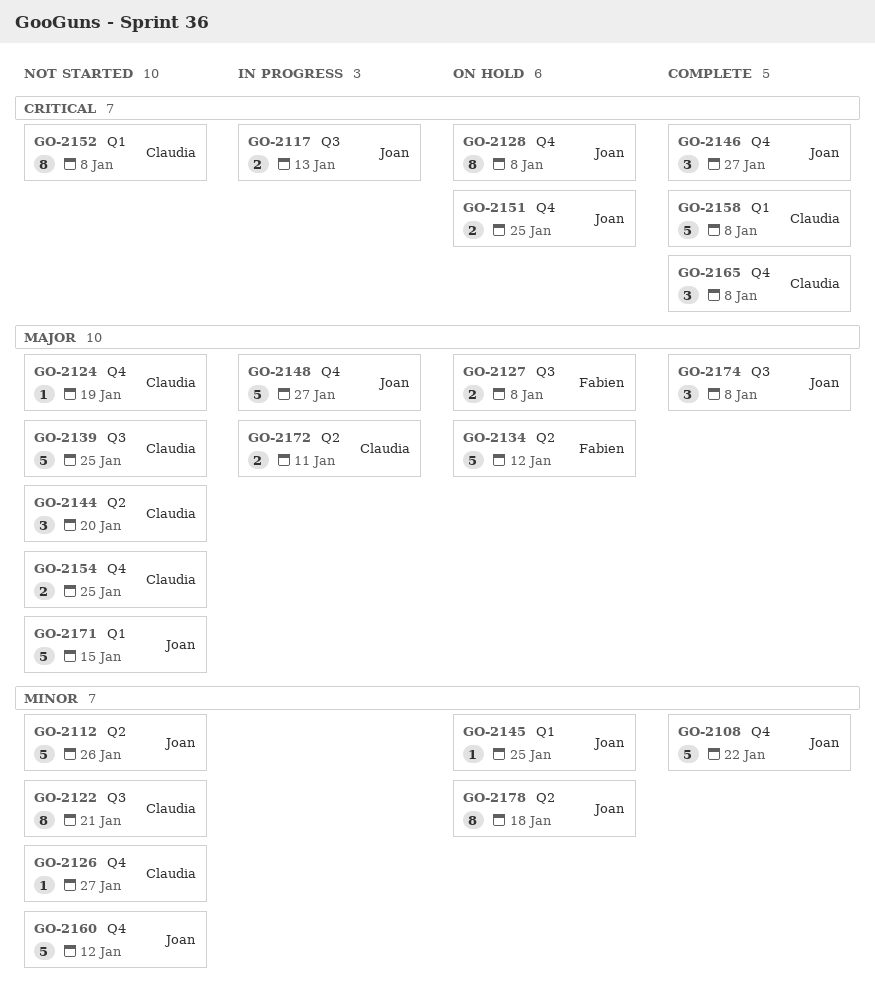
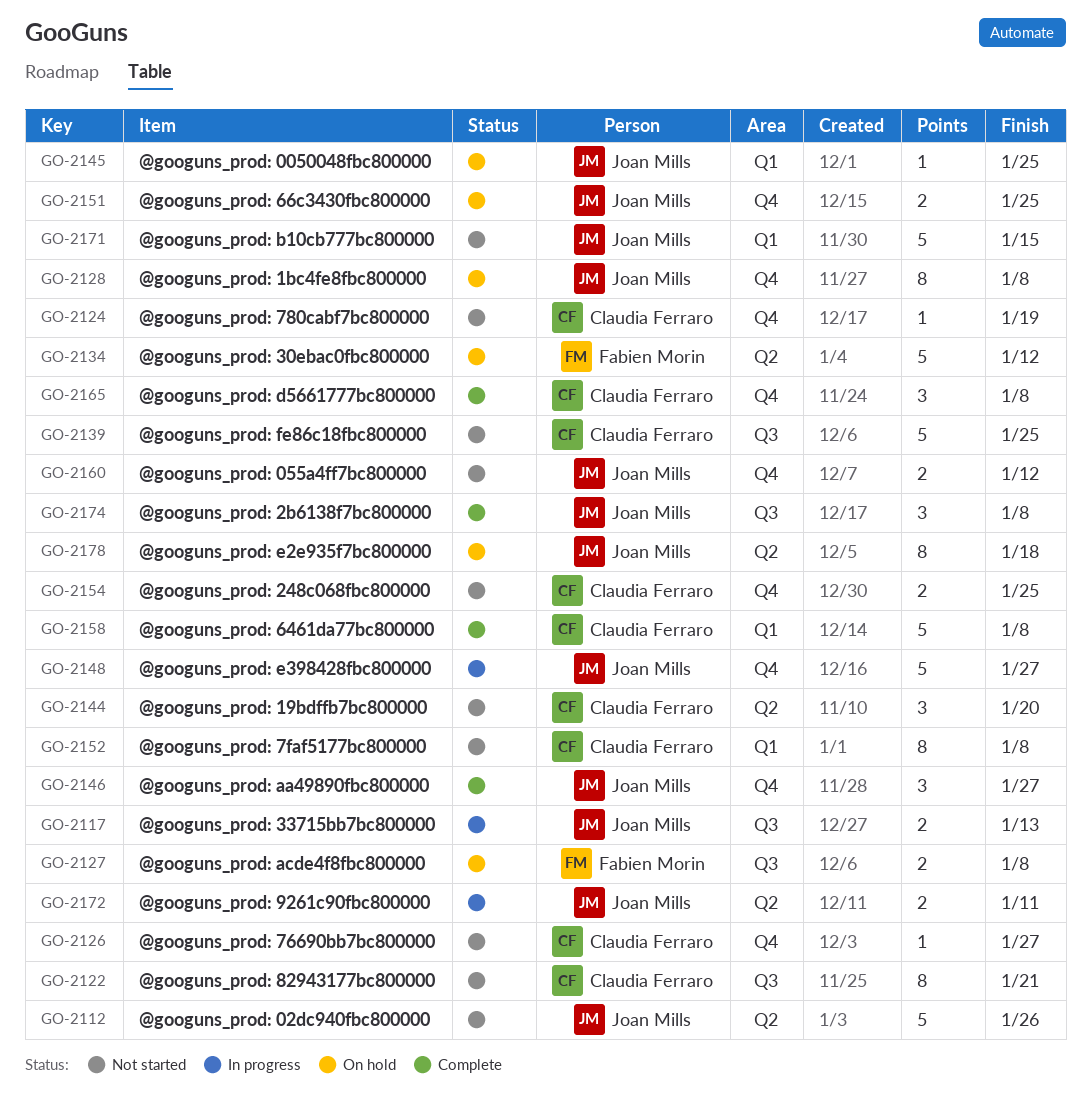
GO-2108: present -> none
GO-2160, estimate: 5 -> 2
GO-2172, owner: Claudia Ferraro -> Joan Mills

